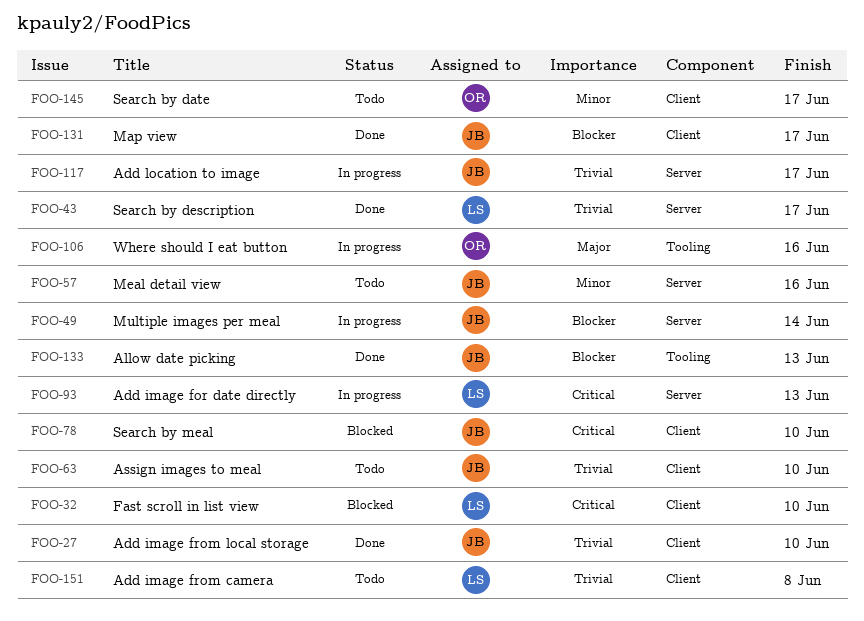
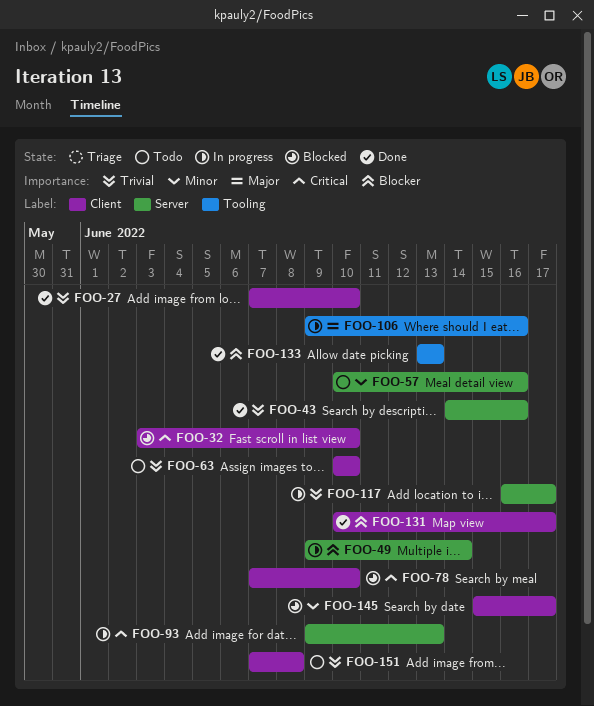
FOO-43, due: Jun 17 -> Jun 16
FOO-145, status: Todo -> Blocked

